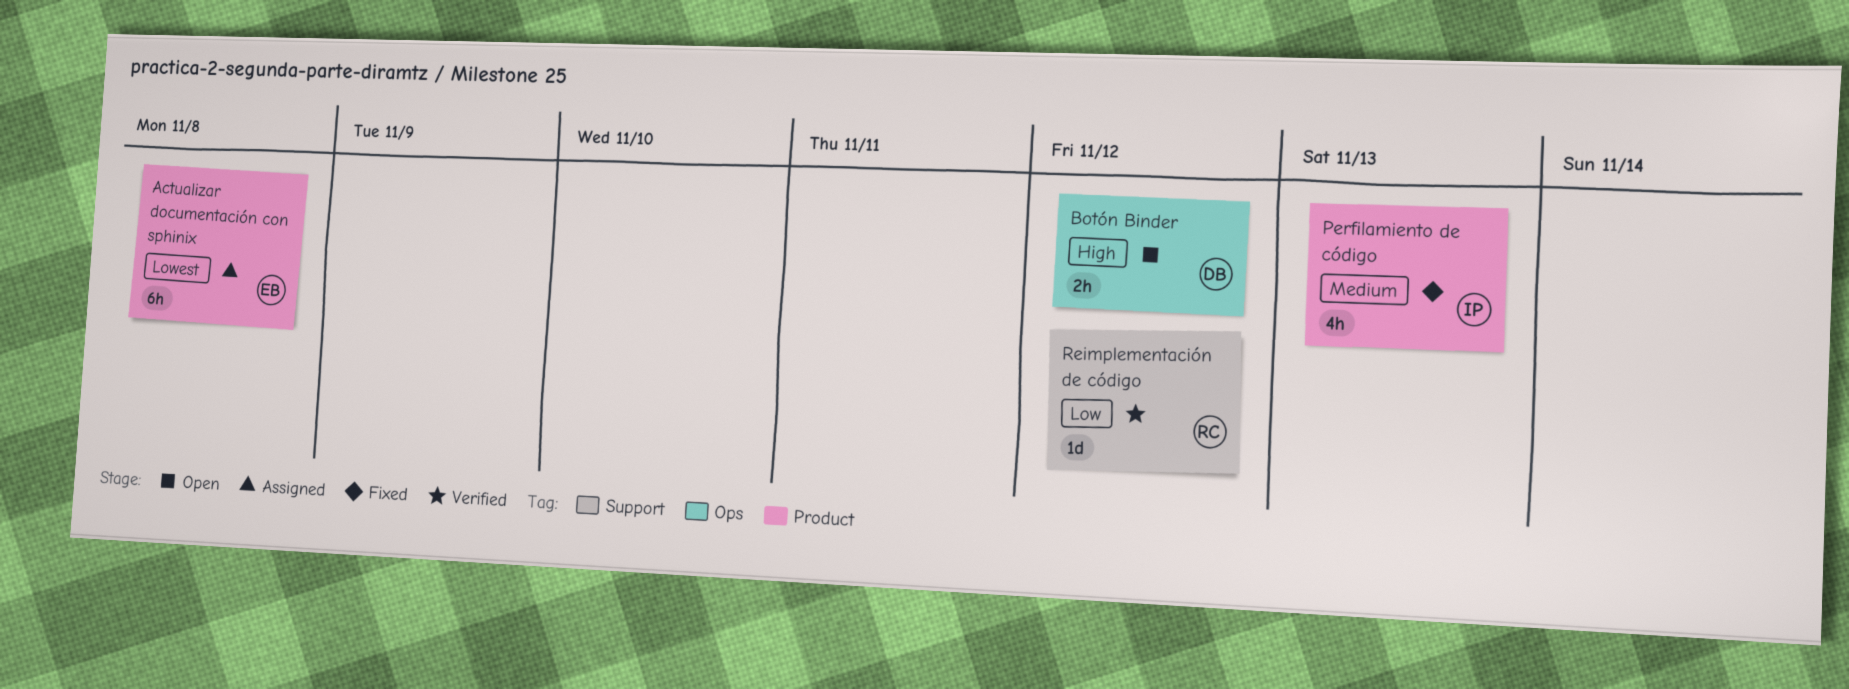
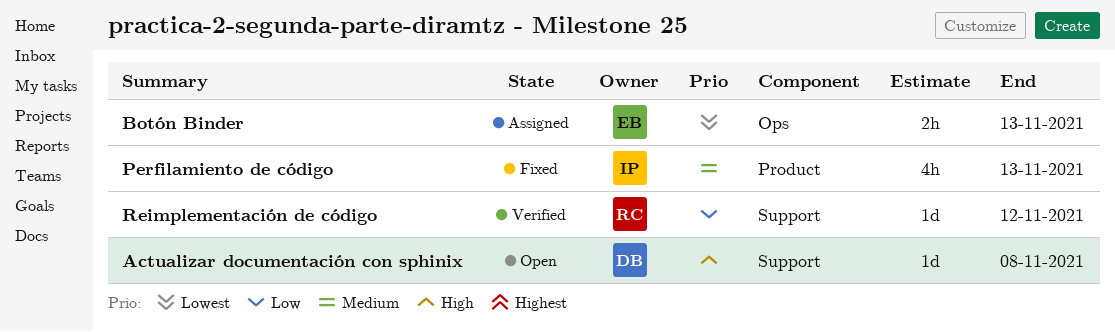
Actualizar documentación con sphinix, status: Assigned -> Open
Actualizar documentación con sphinix, owner: EB -> DB
Actualizar documentación con sphinix, priority: Lowest -> High
Actualizar documentación con sphinix, label: Product -> Support
Actualizar documentación con sphinix, estimate: 6h -> 1d
Botón Binder, status: Open -> Assigned
Botón Binder, owner: DB -> EB
Botón Binder, priority: High -> Lowest
Botón Binder, due: Nov 12 -> Nov 13

